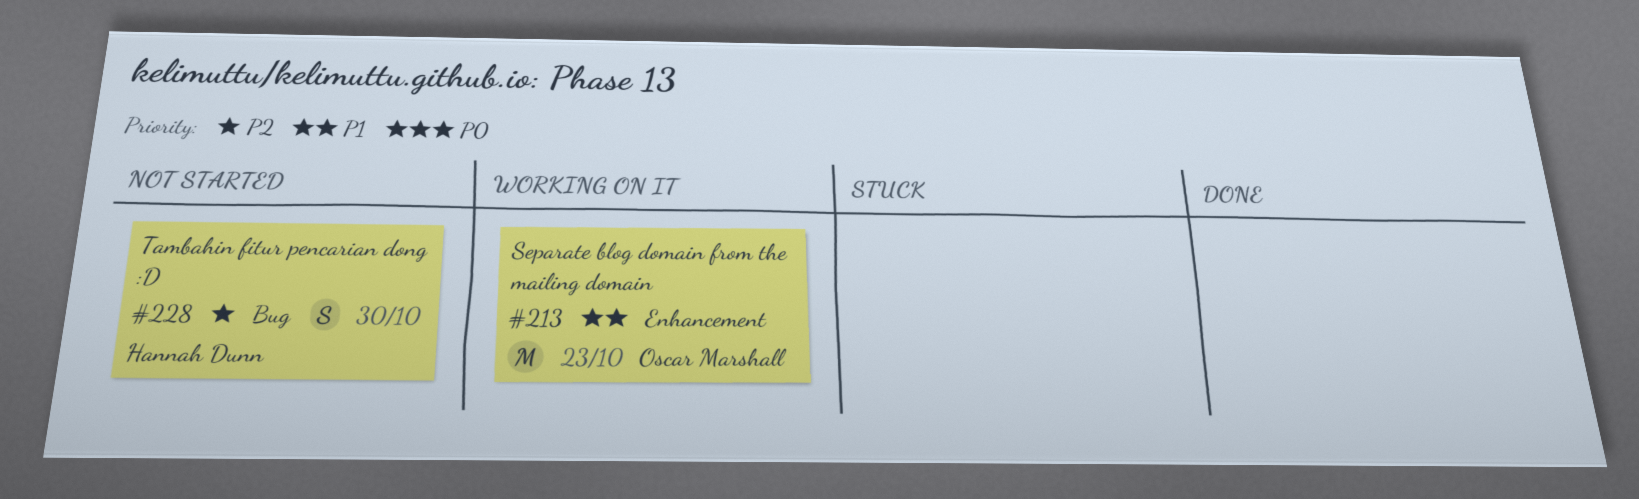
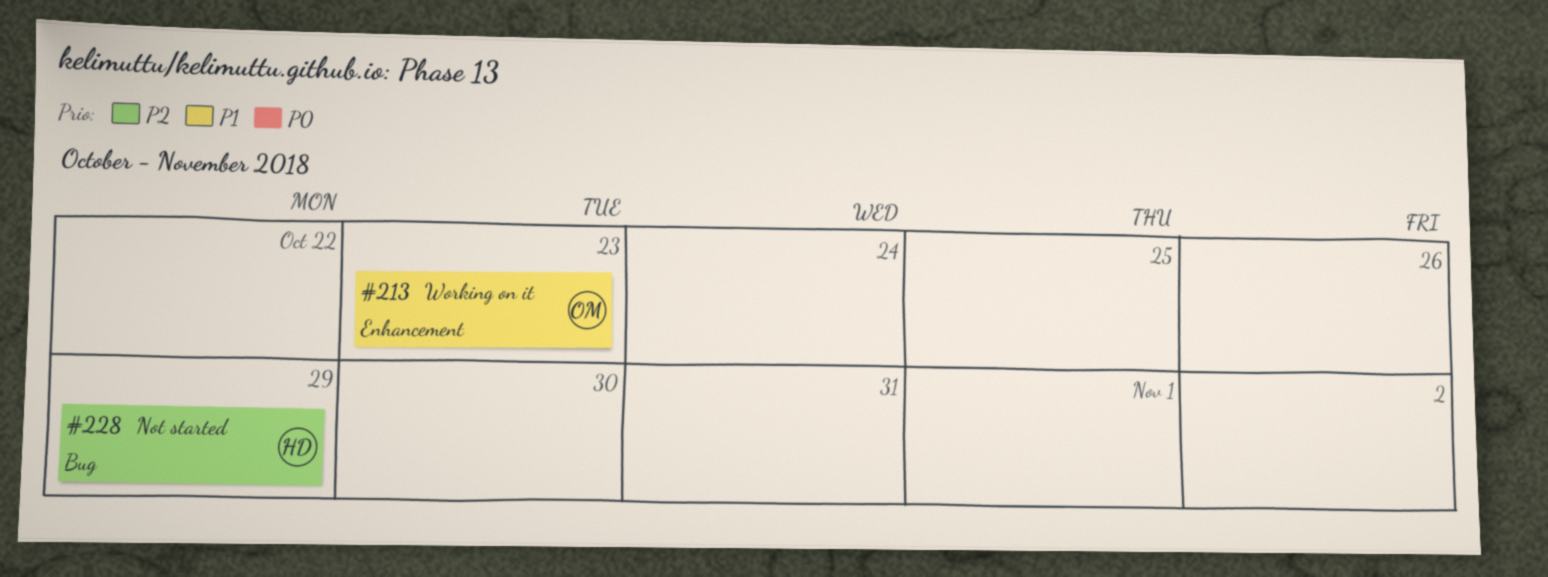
#228, due: Oct 30 -> Oct 29

